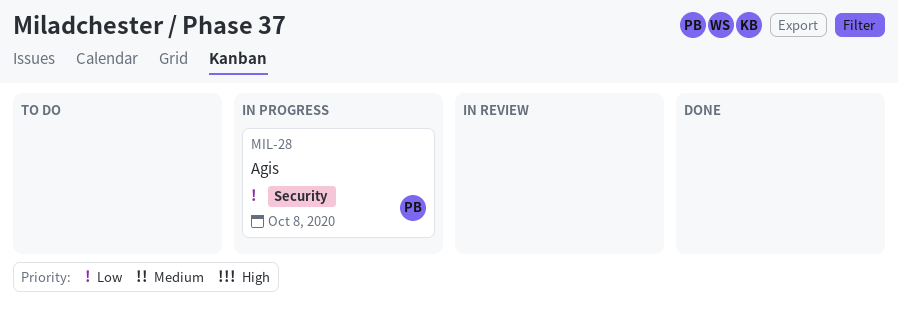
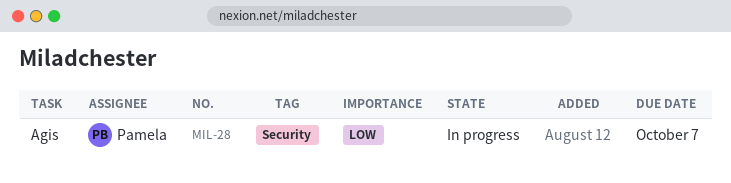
MIL-28, due: Oct 8 -> Oct 7

